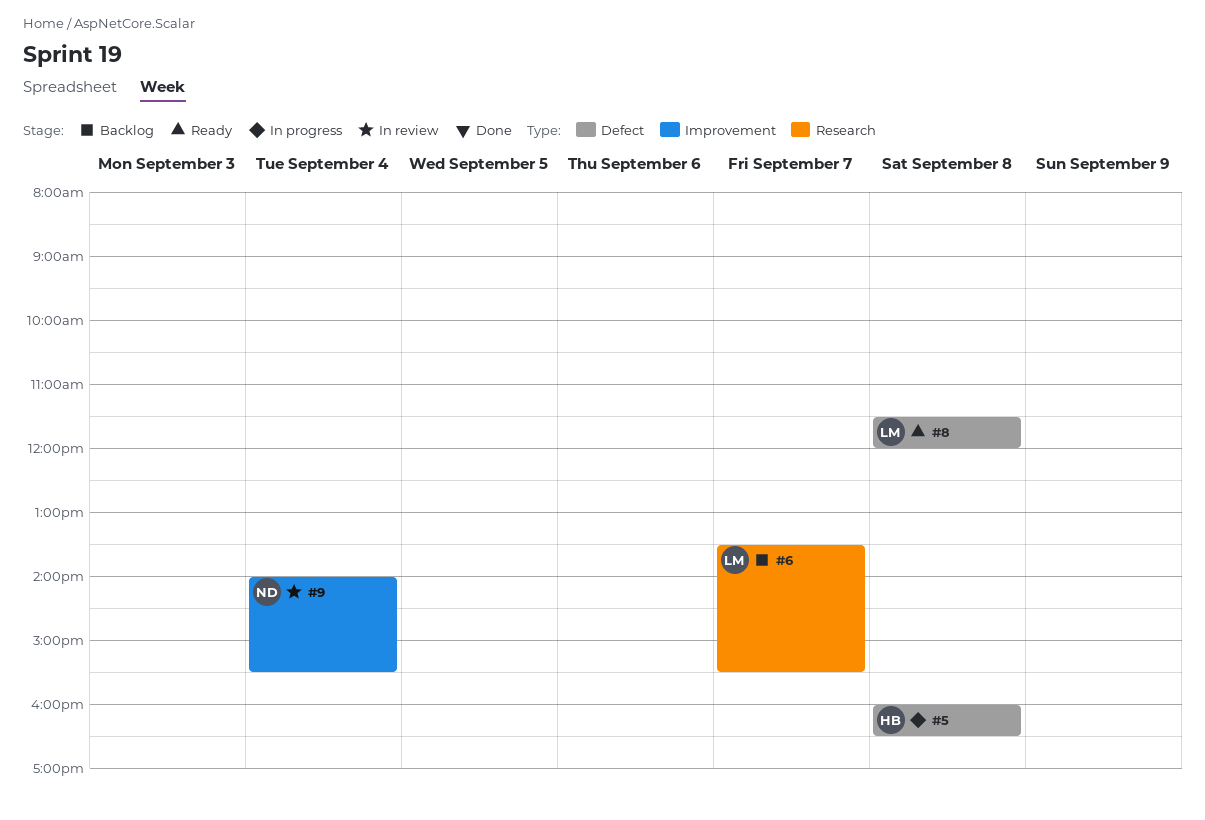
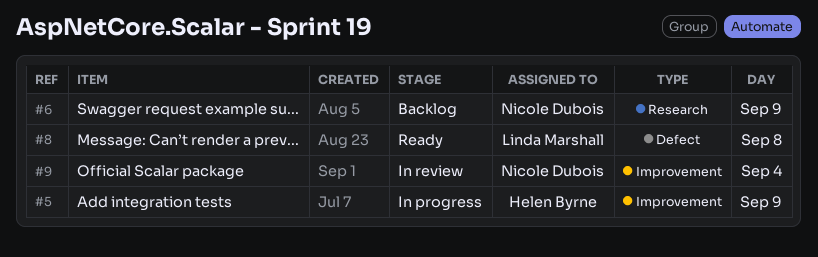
#5, label: Defect -> Improvement
#5, day: Sep 8 -> Sep 9
#6, owner: Linda Marshall -> Nicole Dubois
#6, day: Sep 7 -> Sep 9

